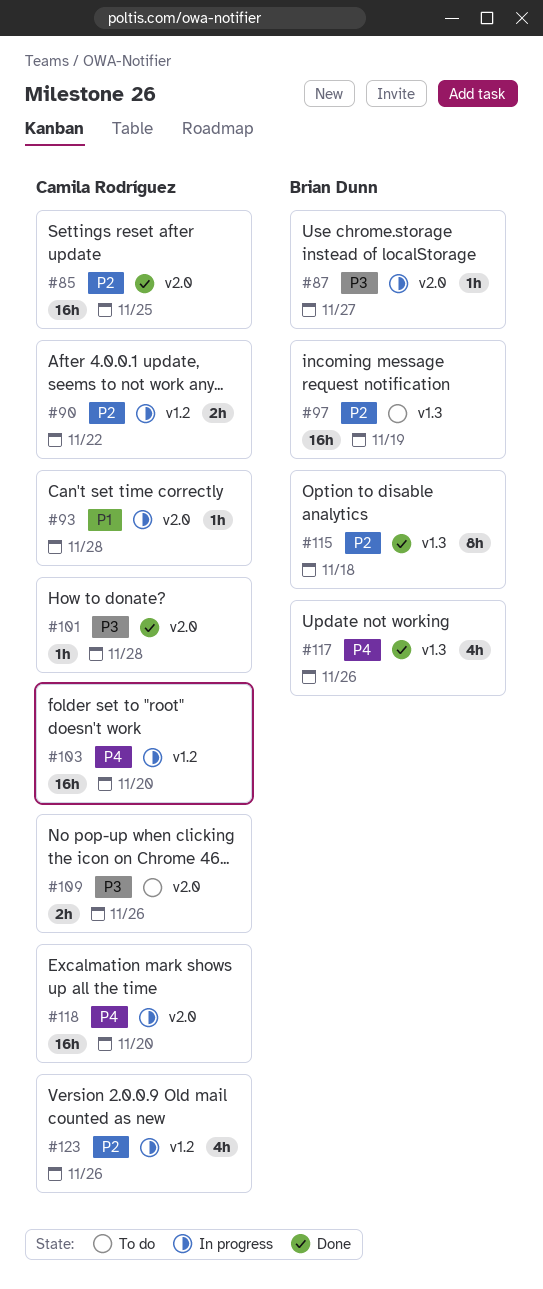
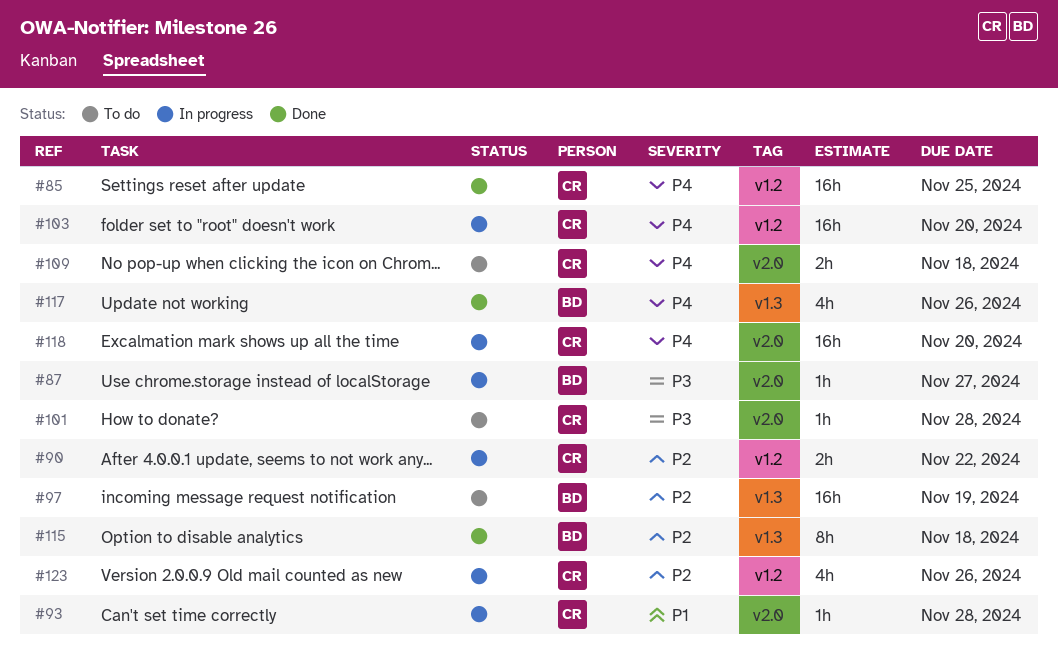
#85, priority: P2 -> P4
#85, label: v2.0 -> v1.2
#101, status: Done -> To do
#109, priority: P3 -> P4
#109, due: Nov 26 -> Nov 18

